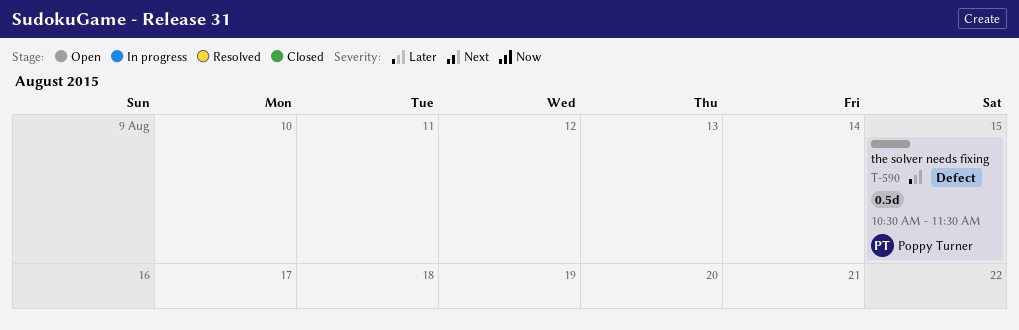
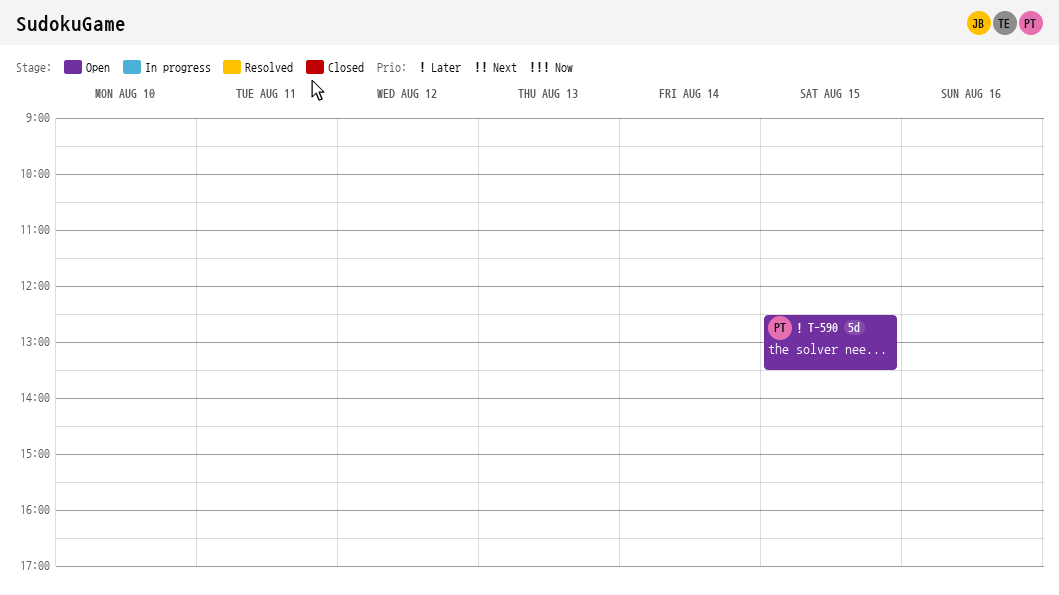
T-590, estimate: 0.5d -> 5d
T-590, begins: 10:30 -> 12:30
T-590, ends: 11:30 -> 13:30

